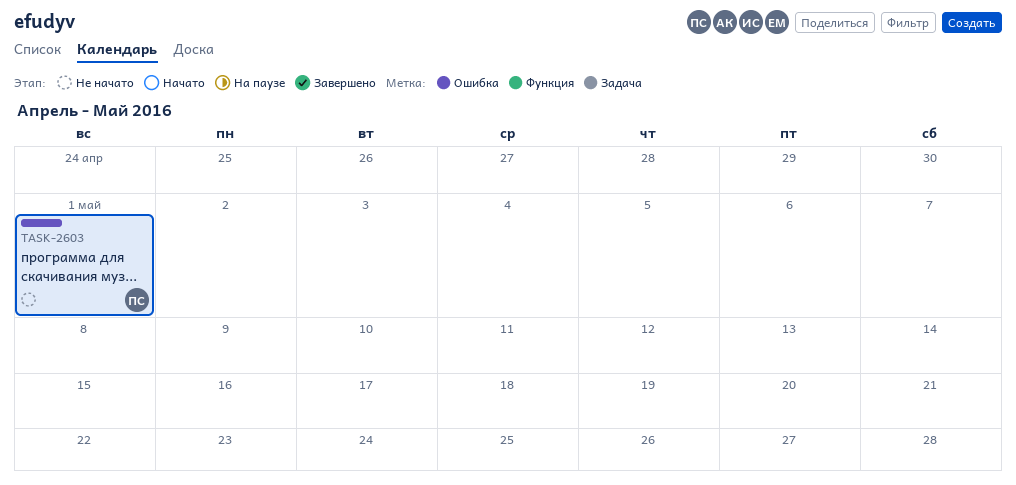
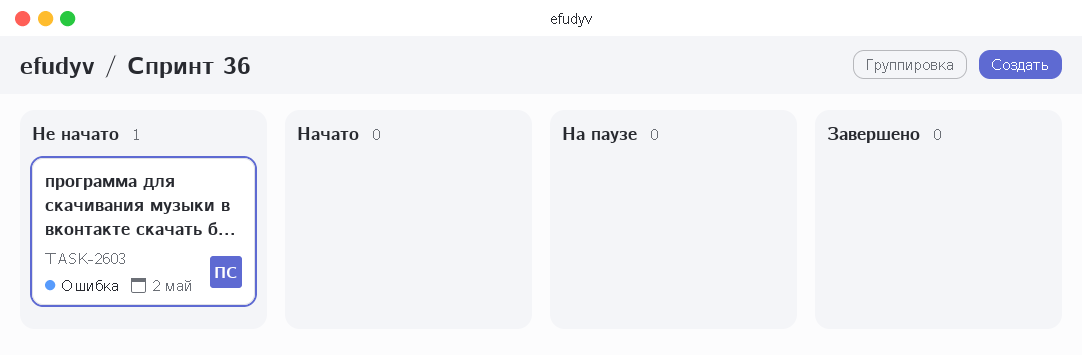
TASK-2603, due: May 1 -> May 2

